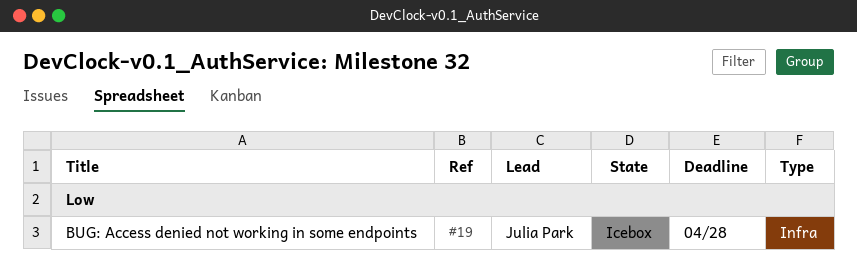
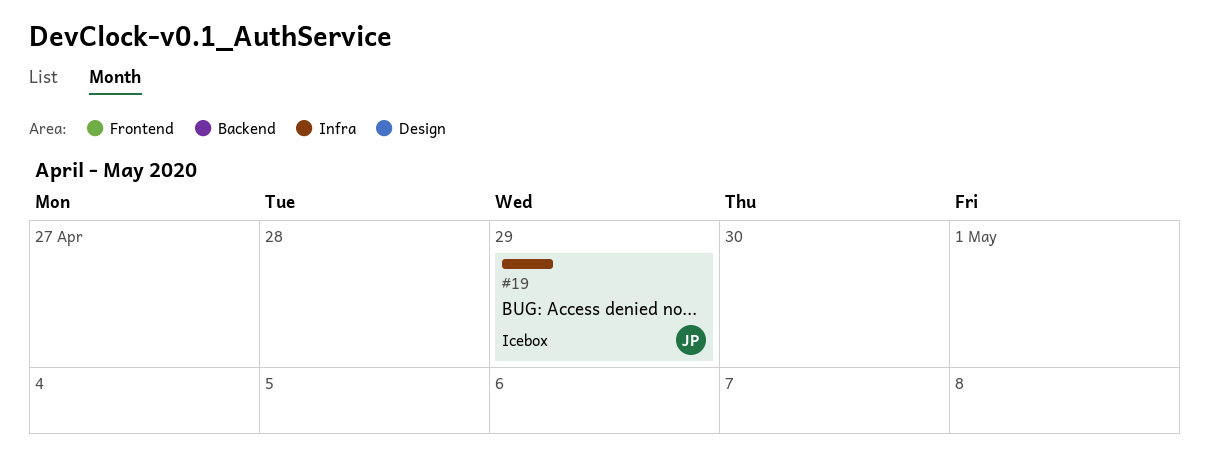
#19, due: Apr 28 -> Apr 29

